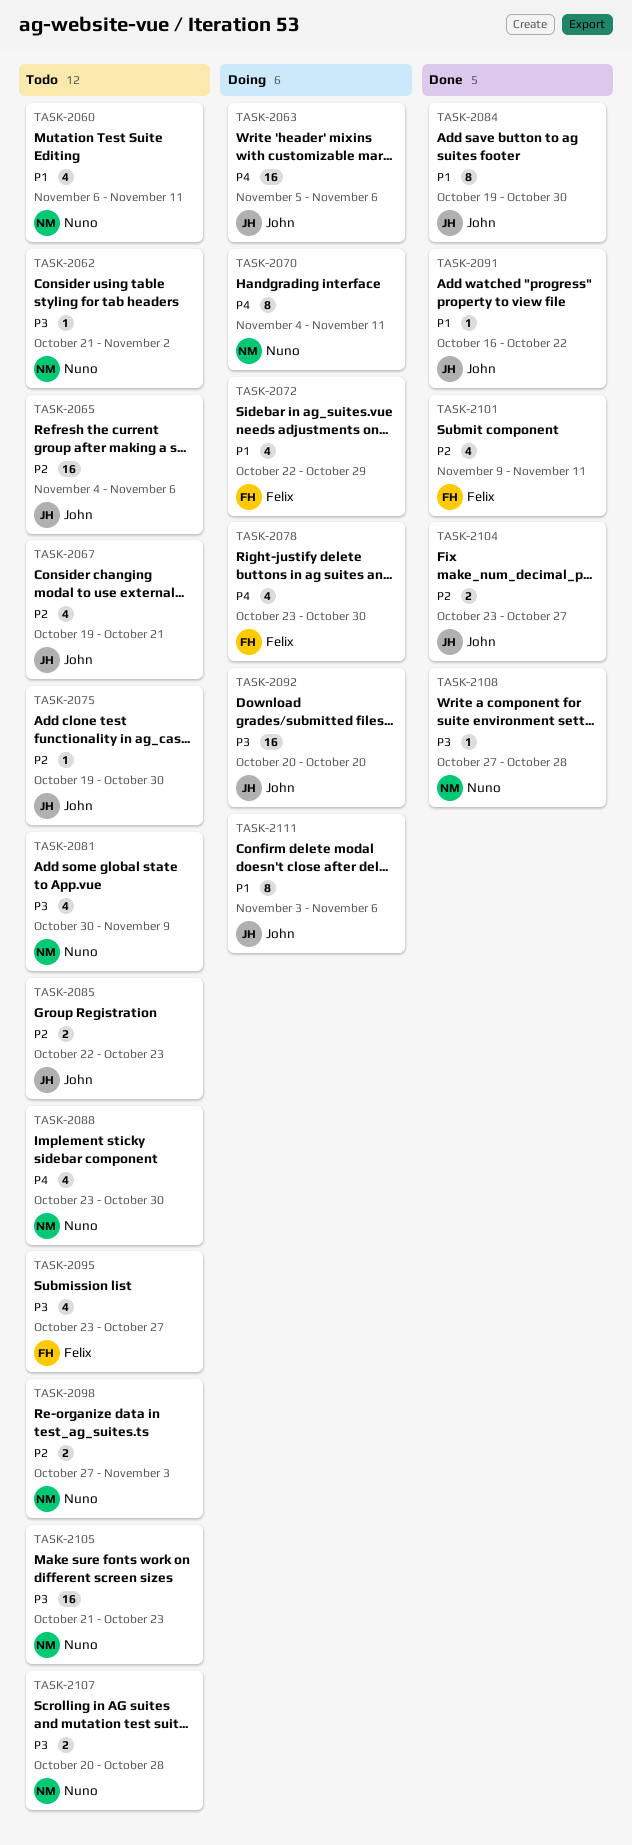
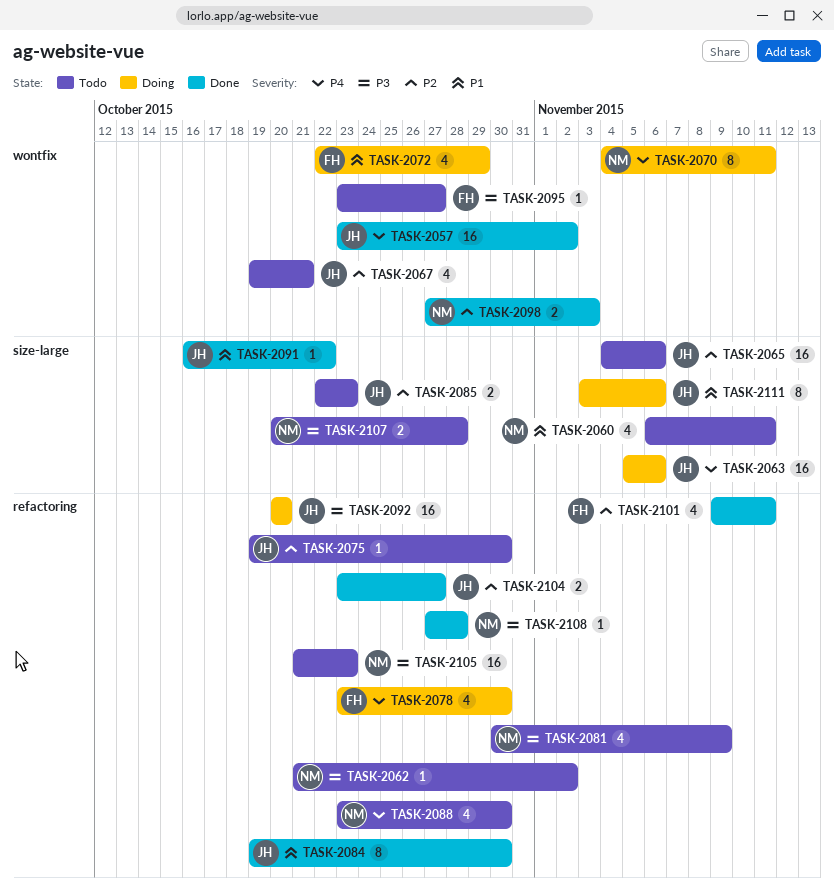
TASK-2057: none -> present
TASK-2095, estimate: 4 -> 1
TASK-2098, status: Todo -> Done

